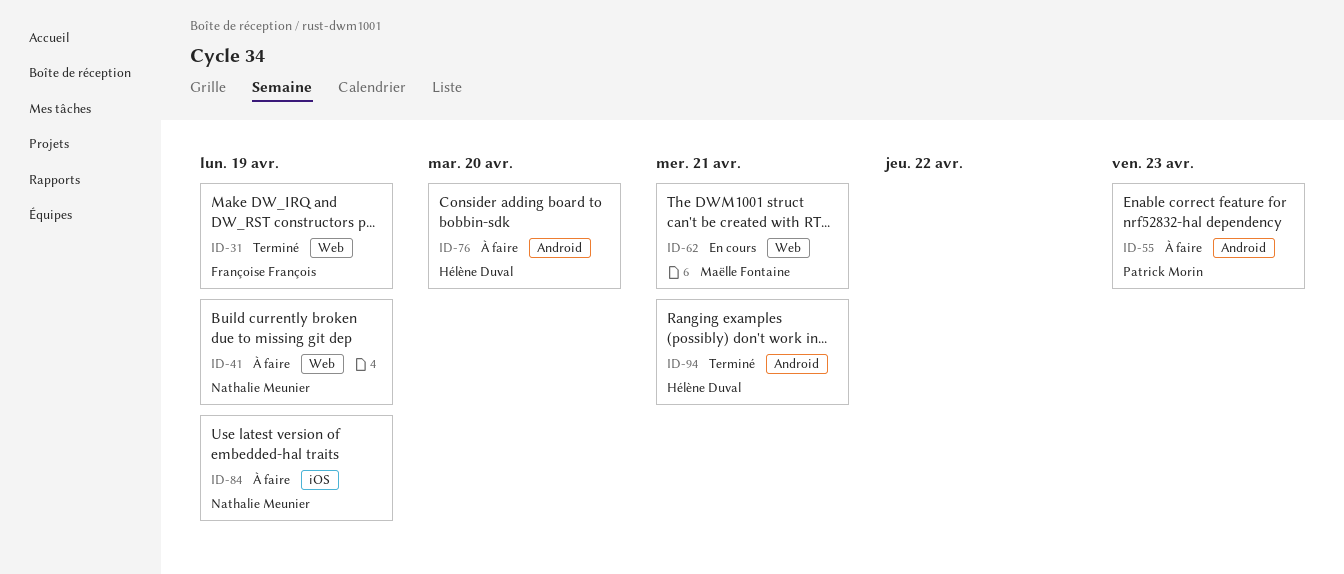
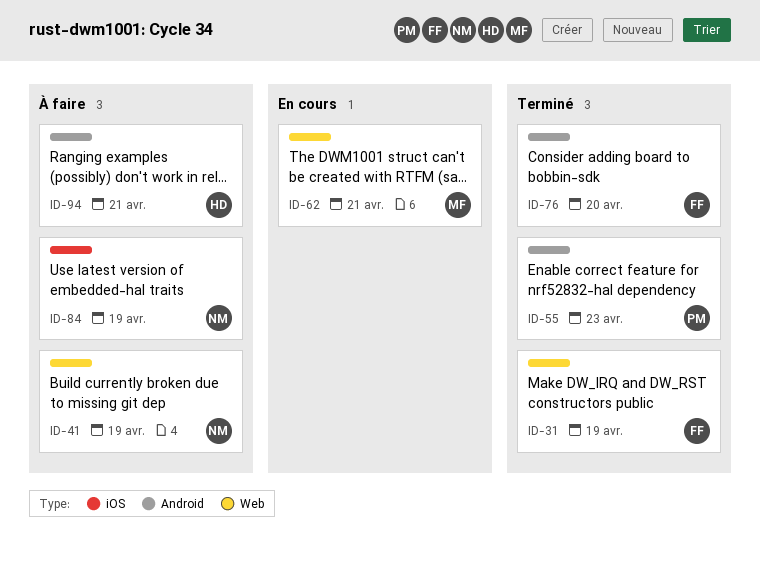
ID-55, status: À faire -> Terminé
ID-76, status: À faire -> Terminé
ID-76, owner: Hélène Duval -> Françoise François
ID-94, status: Terminé -> À faire

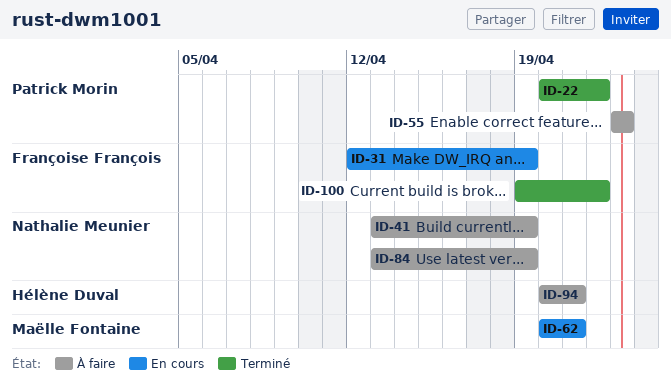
ID-22: none -> present
ID-31, status: Terminé -> En cours
ID-55, status: Terminé -> À faire
ID-76: present -> none
ID-100: none -> present

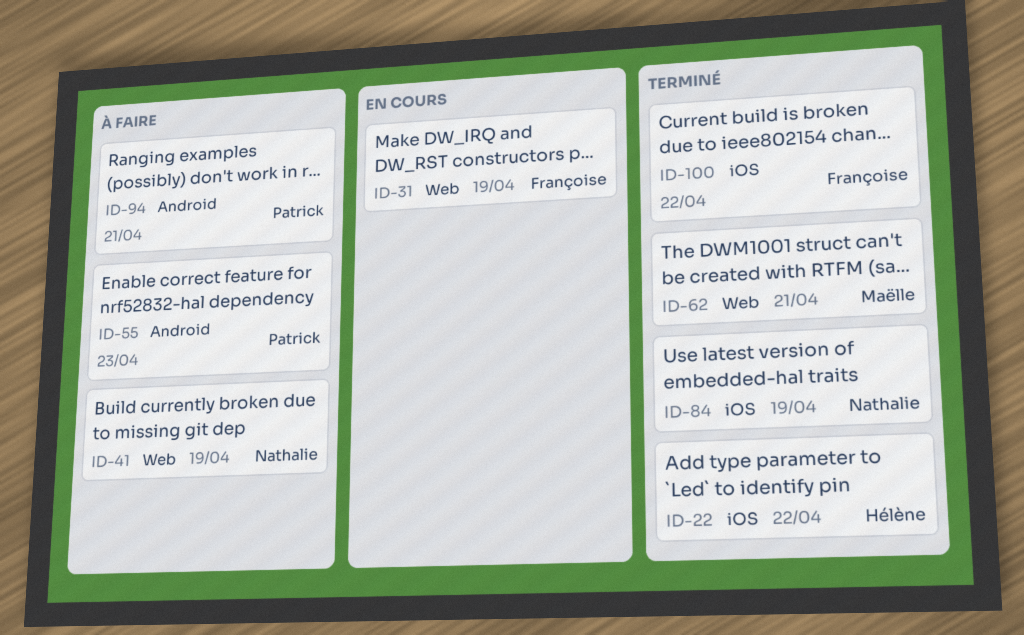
ID-22, owner: Patrick Morin -> Hélène Duval
ID-62, status: En cours -> Terminé
ID-84, status: À faire -> Terminé
ID-94, owner: Hélène Duval -> Patrick Morin

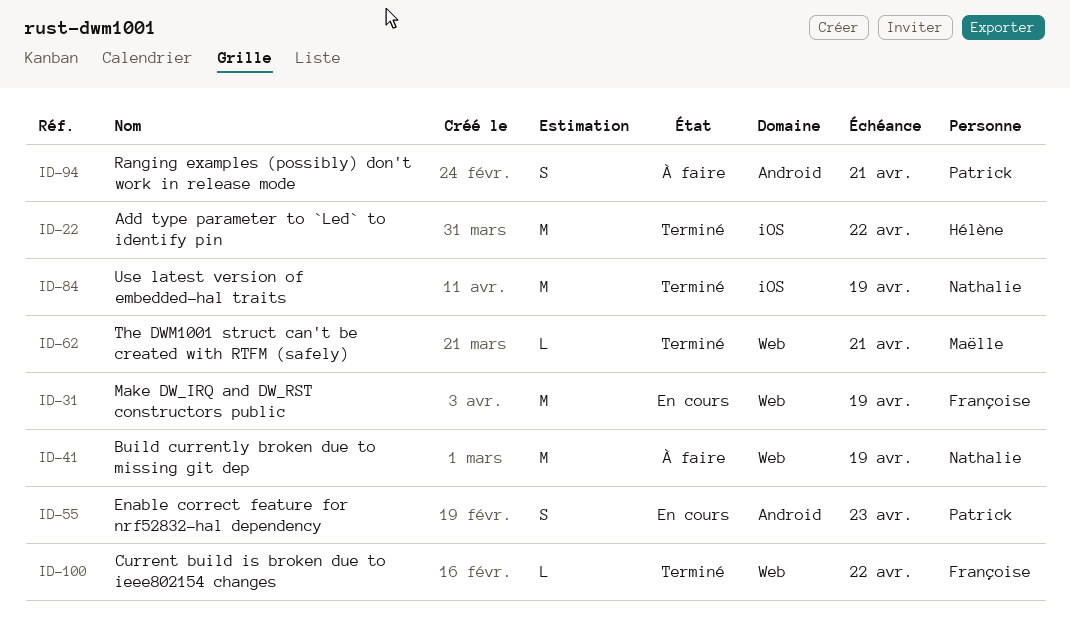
ID-55, status: À faire -> En cours
ID-100, label: iOS -> Web

